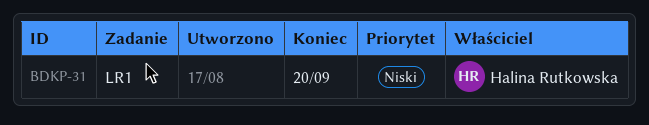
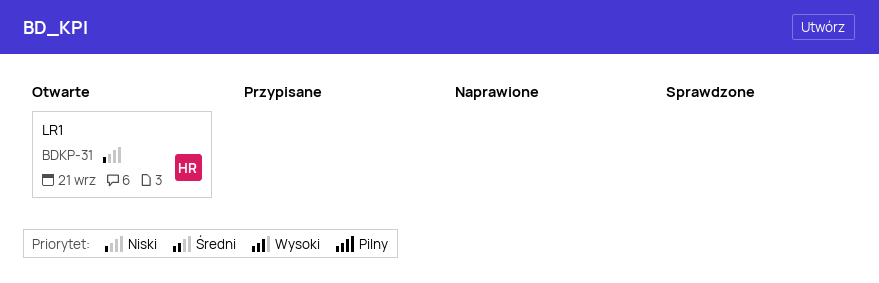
BDKP-31, due: Sep 20 -> Sep 21

